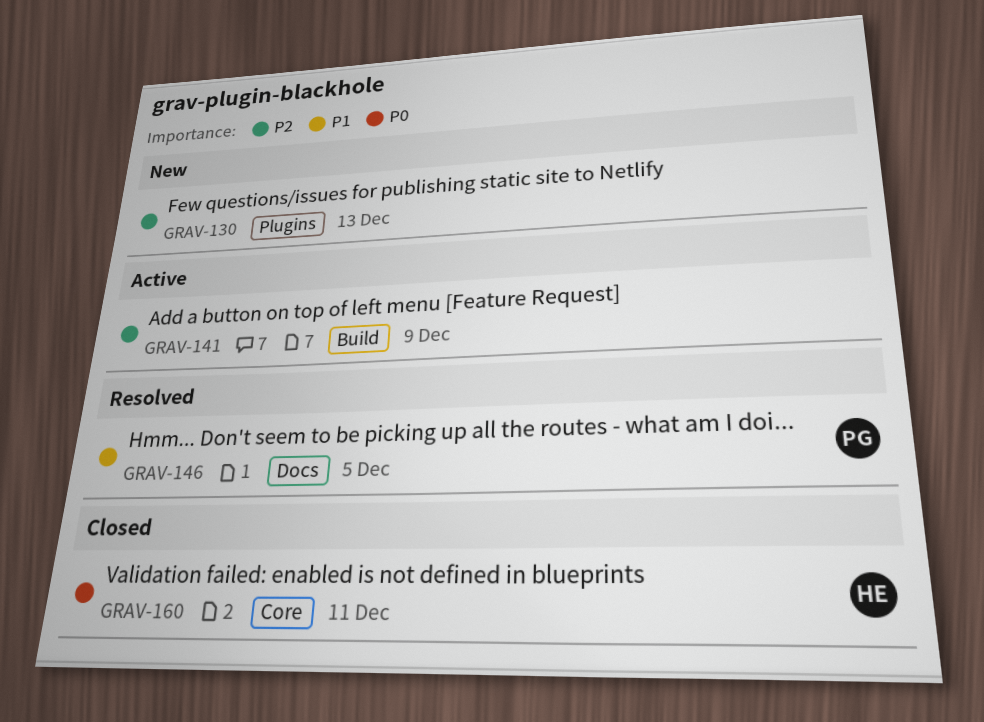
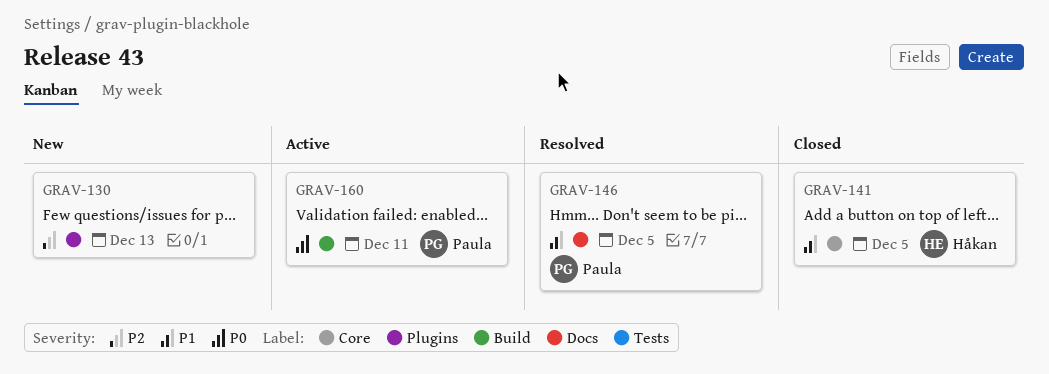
GRAV-141, status: Active -> Closed
GRAV-141, owner: none -> Håkan
GRAV-141, priority: P2 -> P1
GRAV-141, label: Build -> Core
GRAV-141, due: Dec 9 -> Dec 5
GRAV-160, status: Closed -> Active
GRAV-160, owner: Håkan -> Paula
GRAV-160, label: Core -> Build

